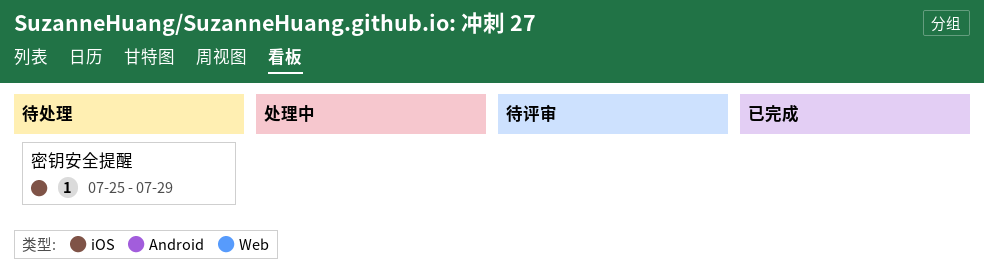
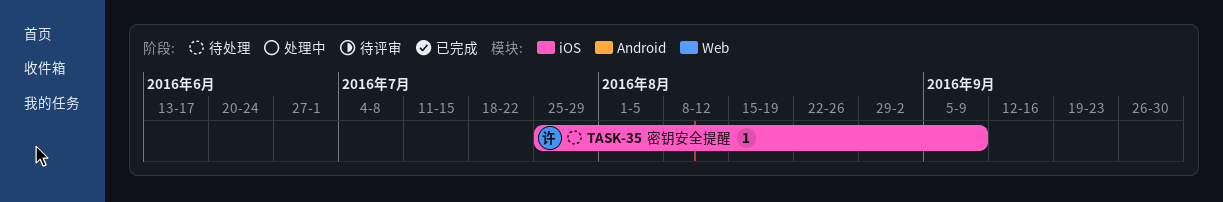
密钥安全提醒, due: Jul 29 -> Sep 9

